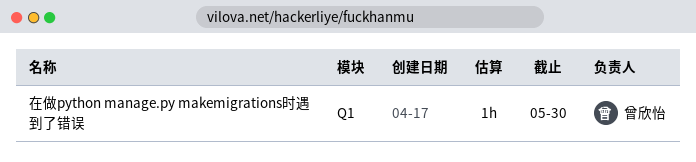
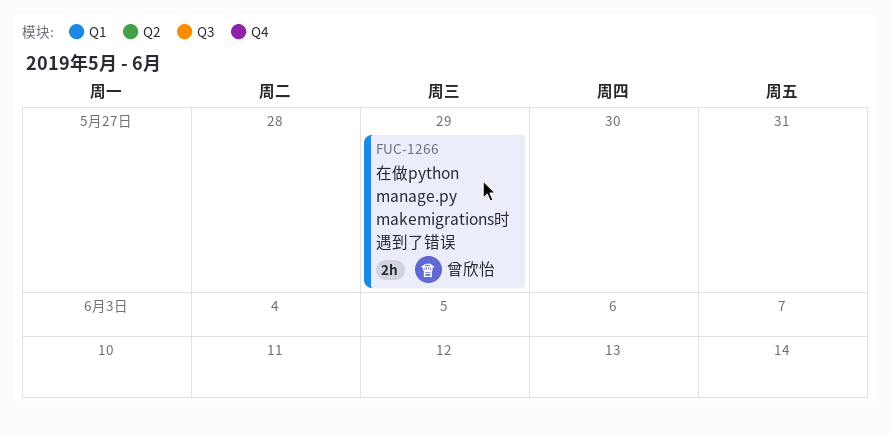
在做python manage.py makemigrations时遇到了错误, estimate: 1h -> 2h
在做python manage.py makemigrations时遇到了错误, due: May 30 -> May 29

